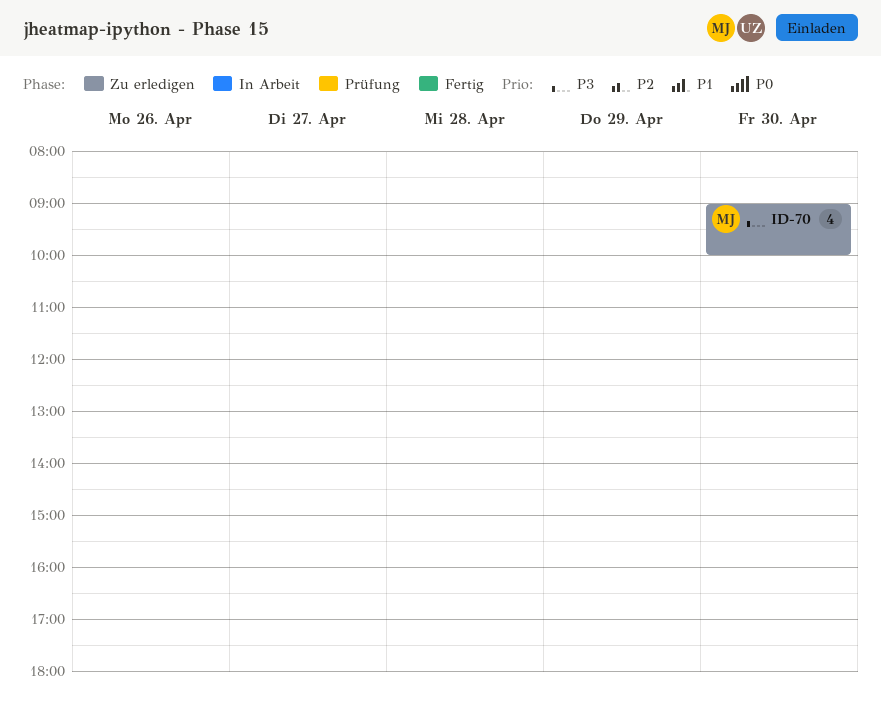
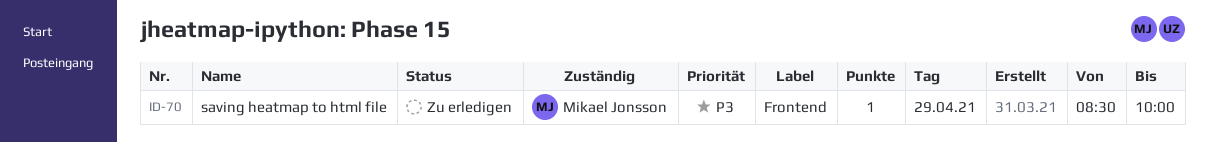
ID-70, estimate: 4 -> 1
ID-70, day: Apr 30 -> Apr 29
ID-70, begins: 09:00 -> 08:30

